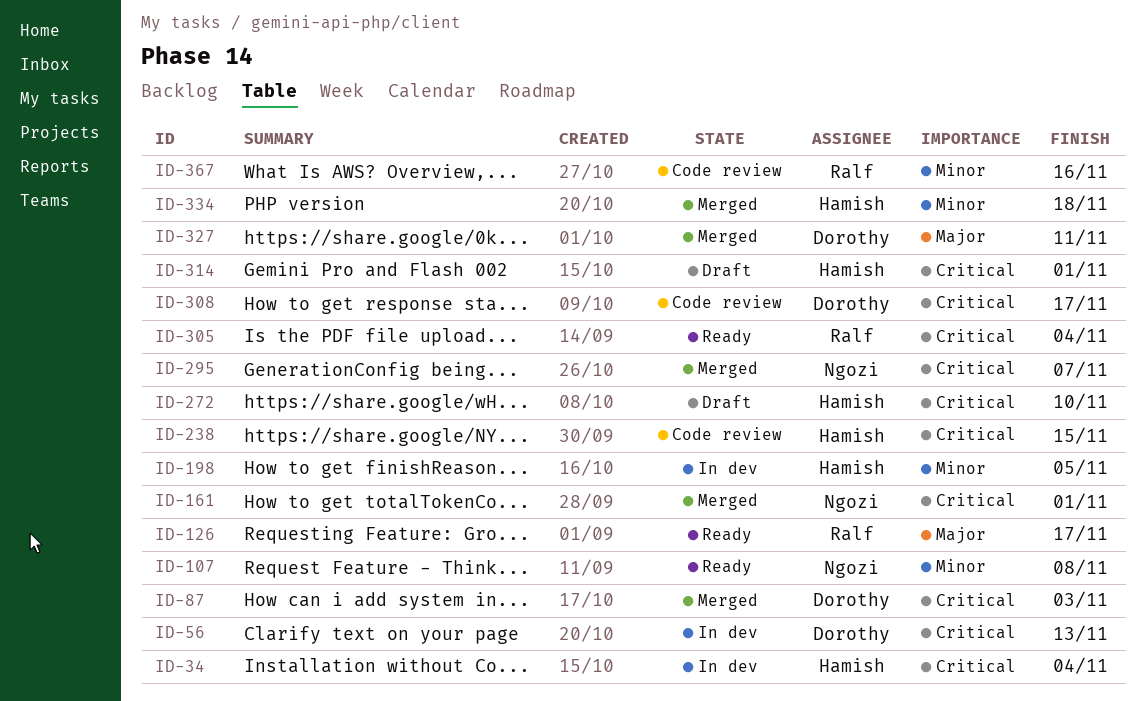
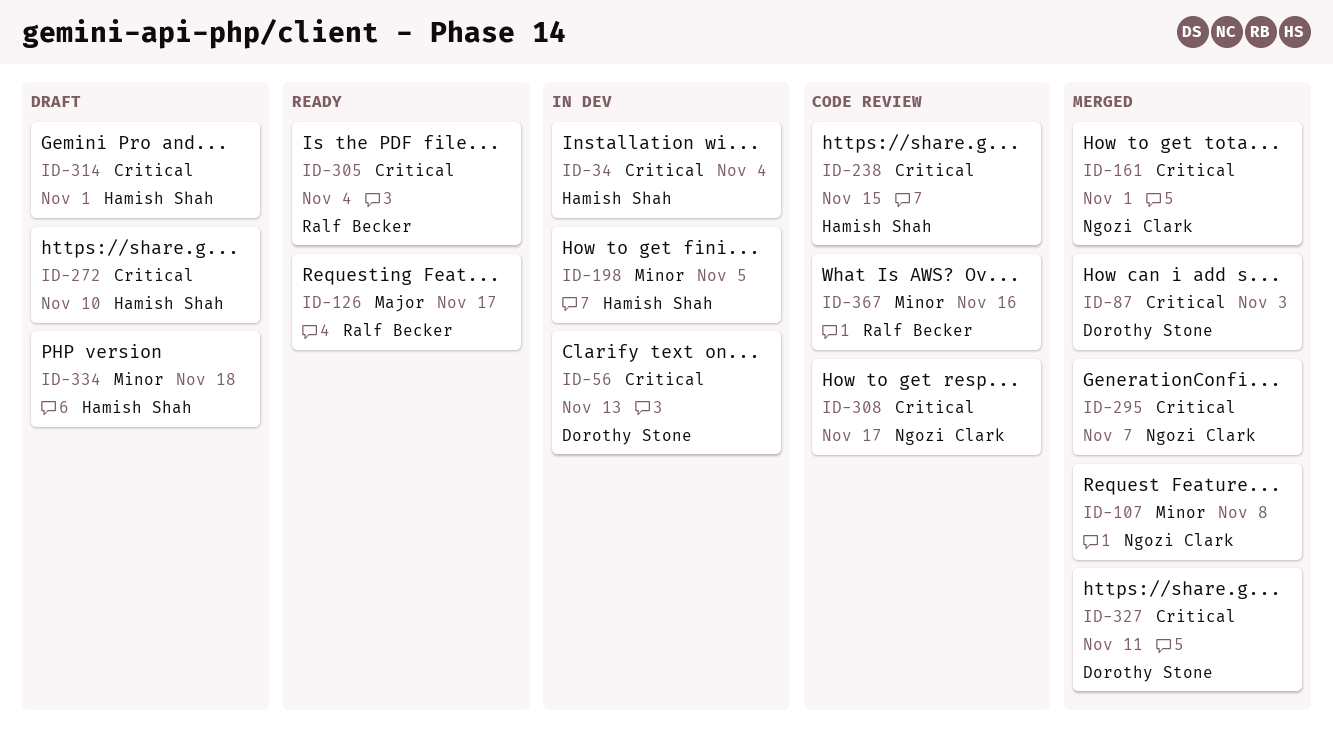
ID-107, status: Ready -> Merged
ID-308, owner: Dorothy Stone -> Ngozi Clark
ID-327, priority: Major -> Critical
ID-334, status: Merged -> Draft

